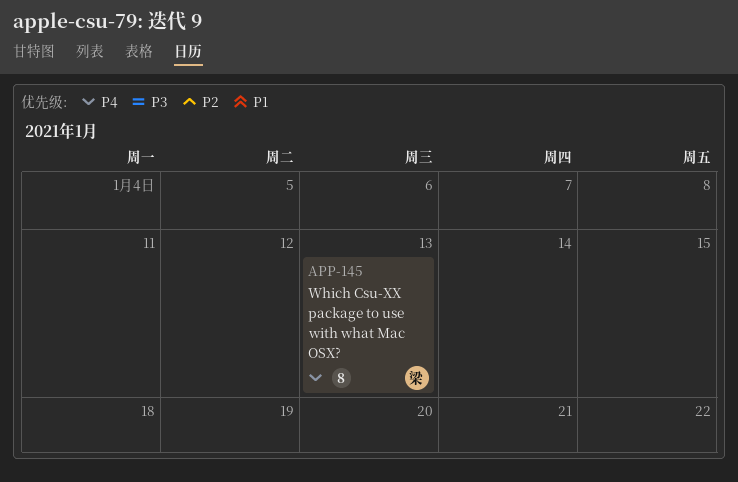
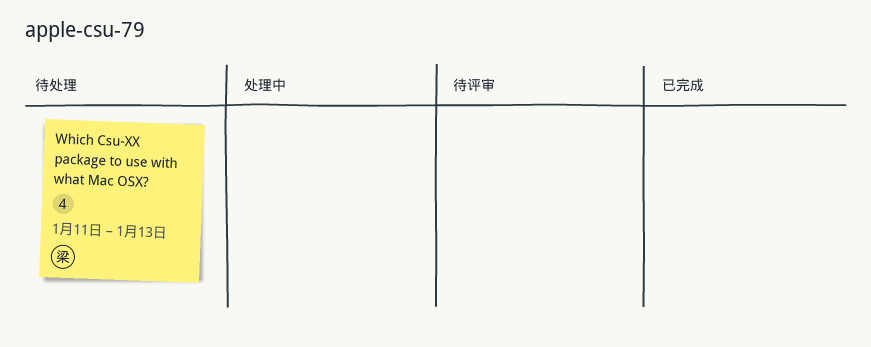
Which Csu-XX package to use with what Mac OSX?, estimate: 8 -> 4

